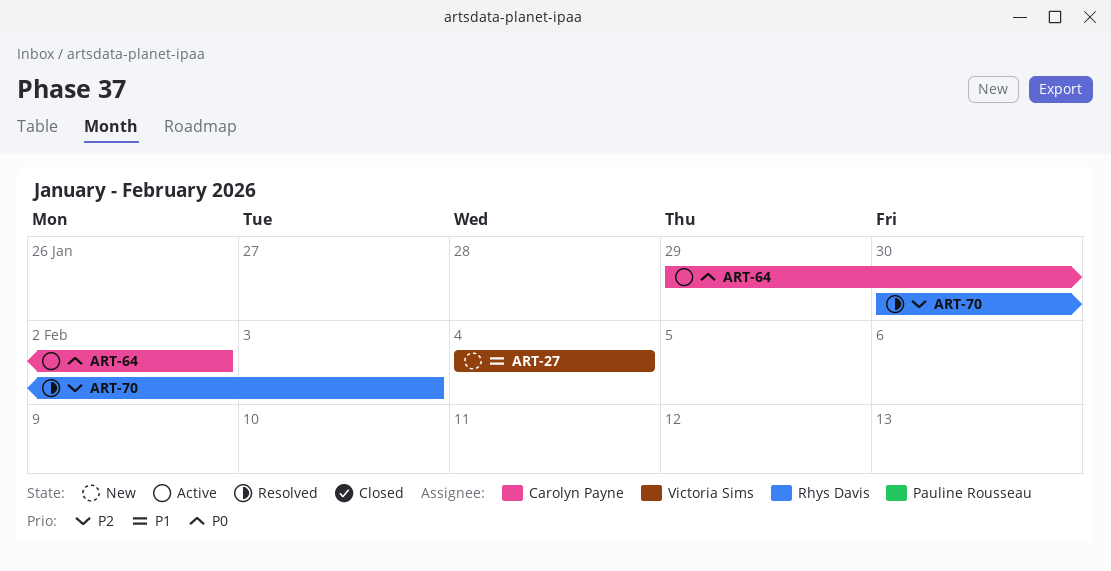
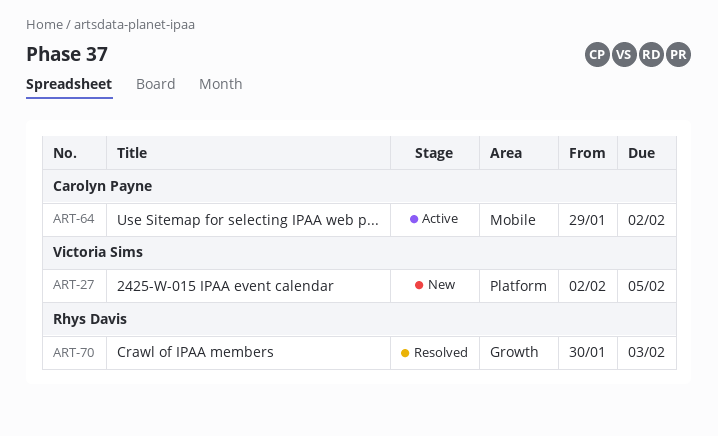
ART-27, start: Feb 4 -> Feb 2
ART-27, due: Feb 4 -> Feb 5

